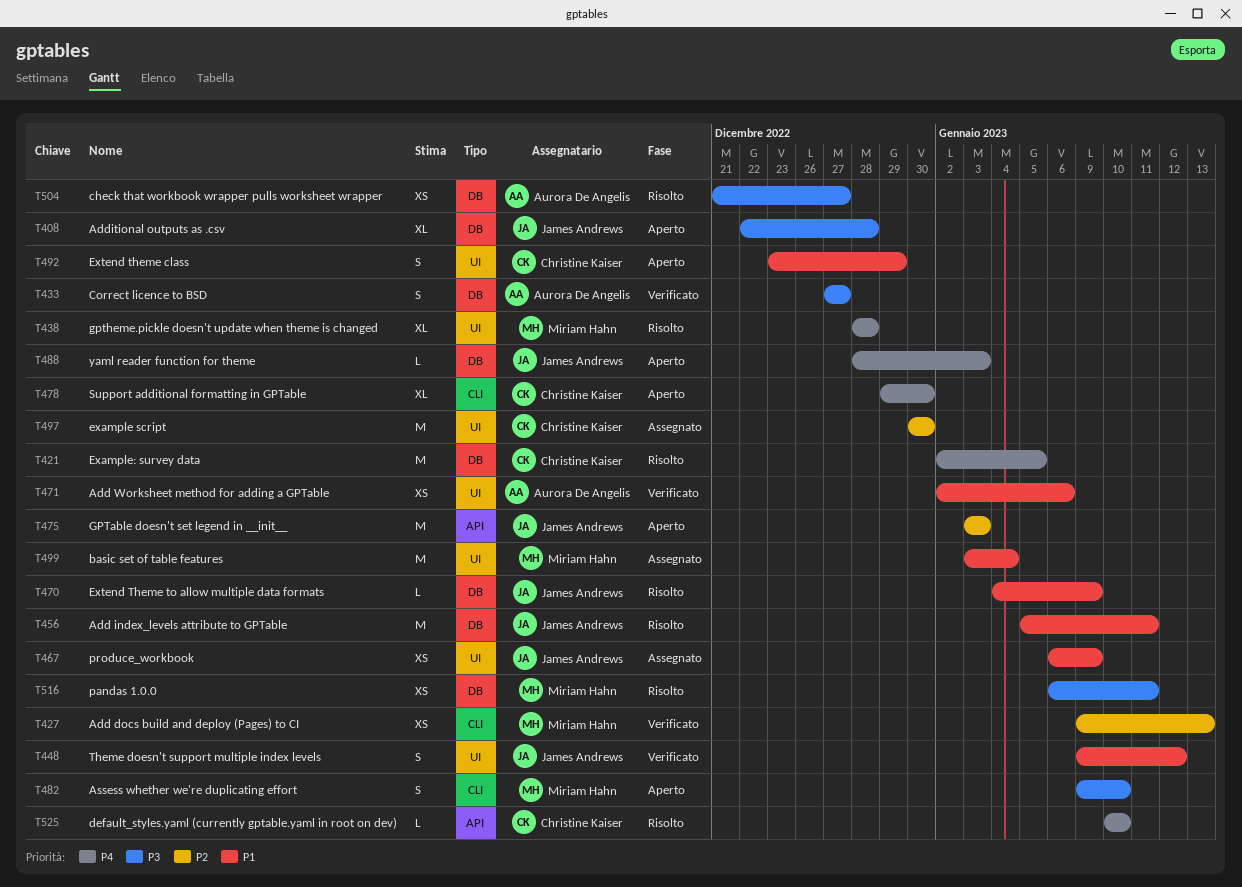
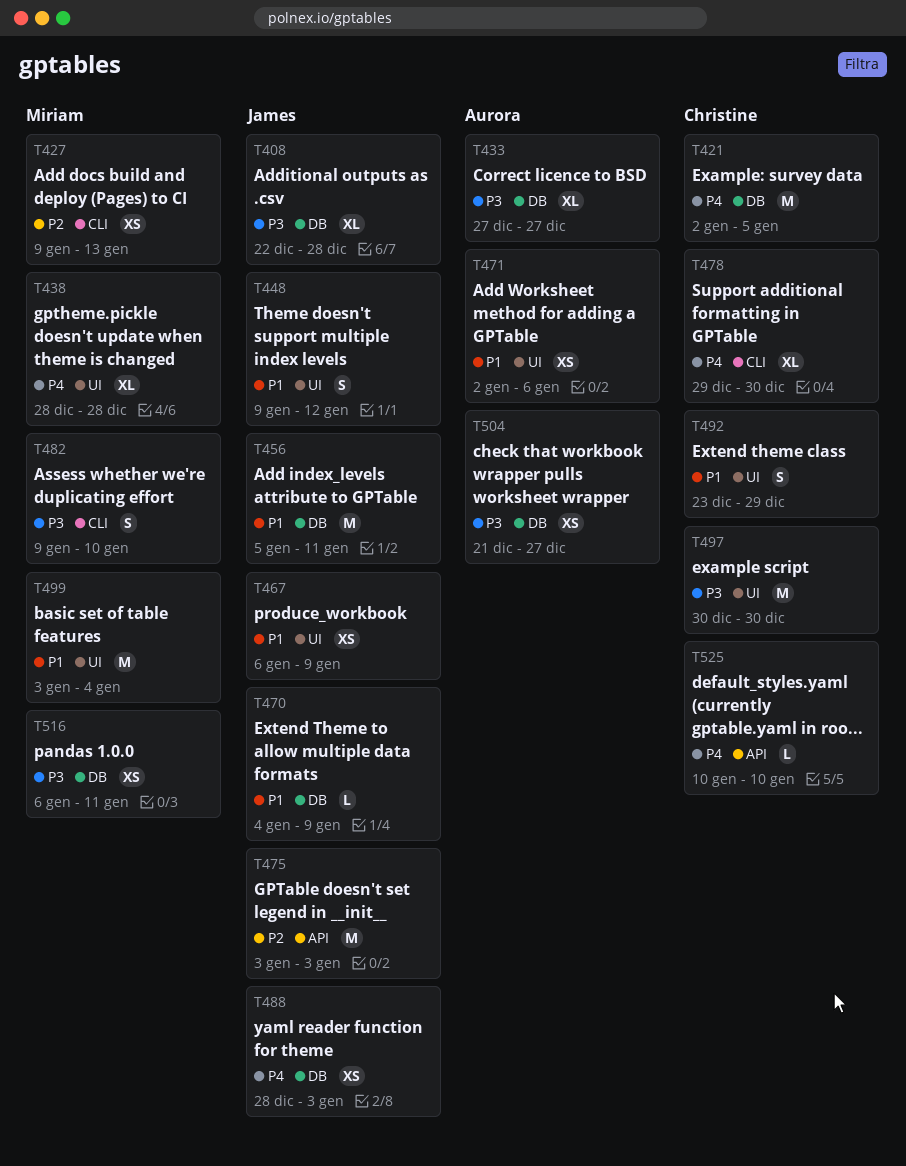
T433, estimate: S -> XL
T488, estimate: L -> XS
T497, priority: P2 -> P3

